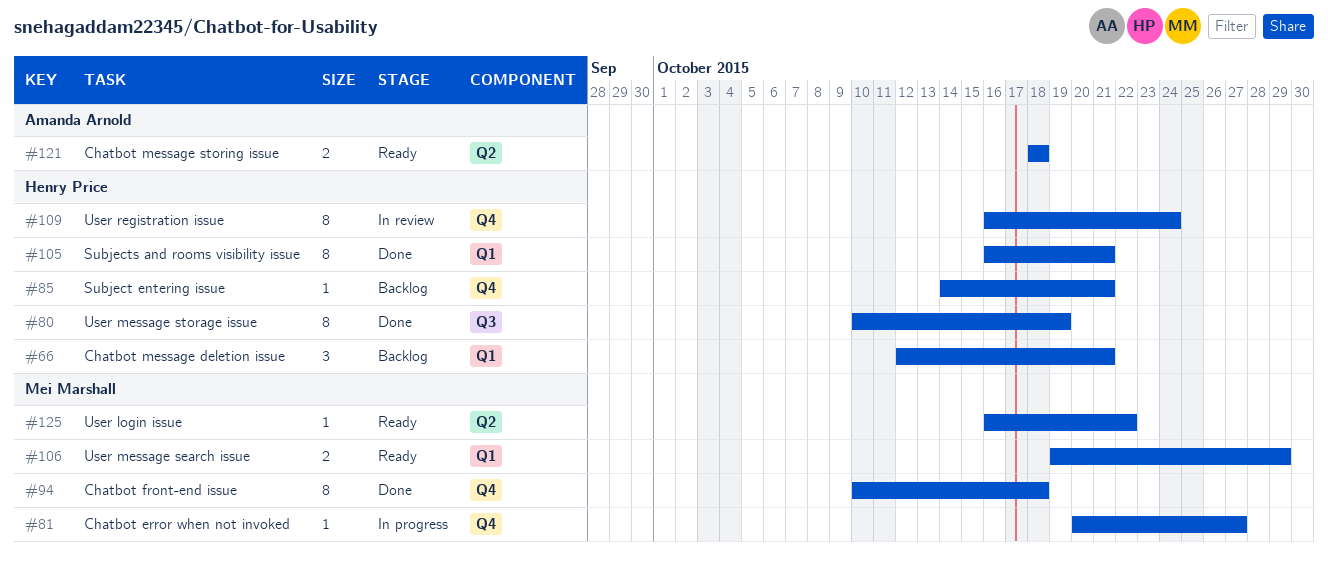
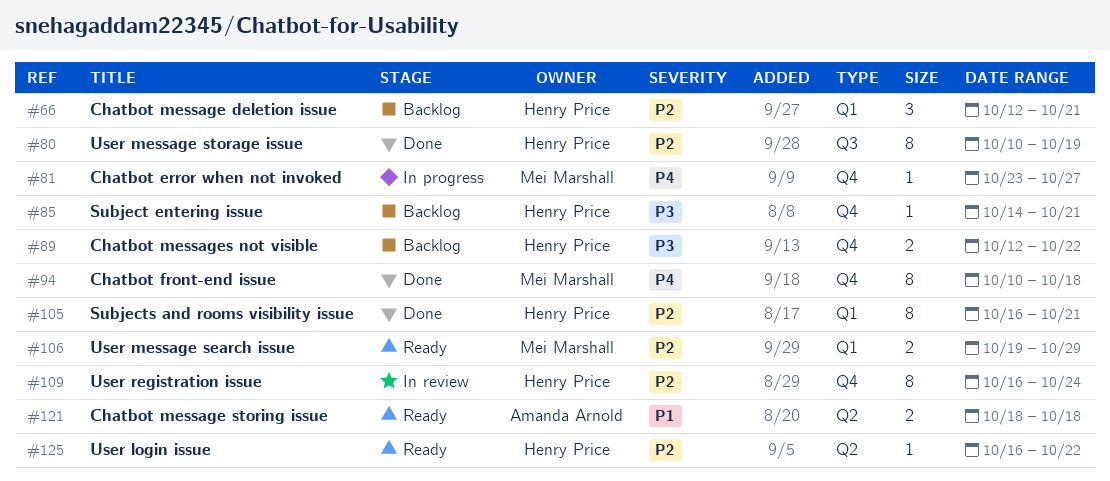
#81, start: Oct 20 -> Oct 23
#89: none -> present
#125, owner: Mei Marshall -> Henry Price

